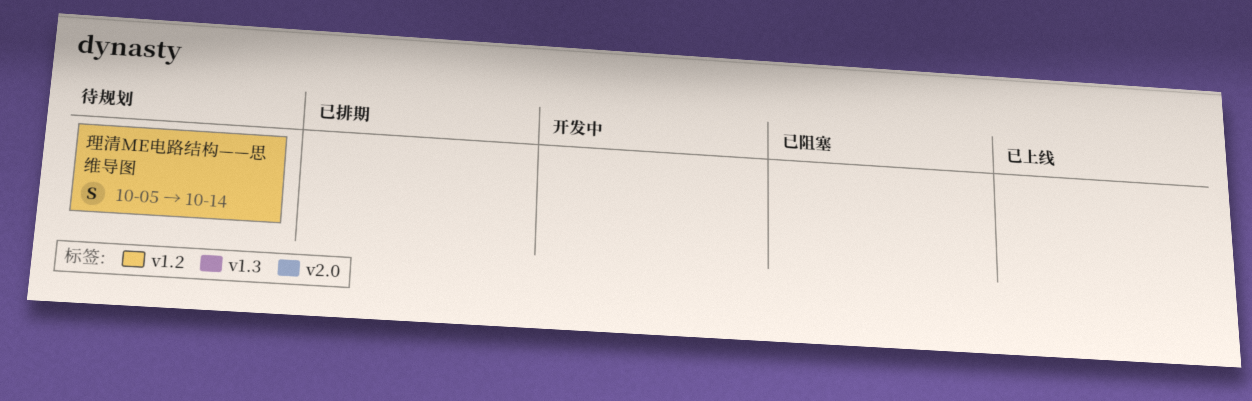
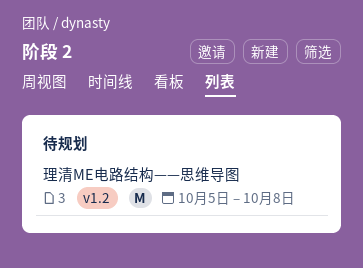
理清ME电路结构——思维导图, estimate: S -> M
理清ME电路结构——思维导图, due: Oct 14 -> Oct 8

